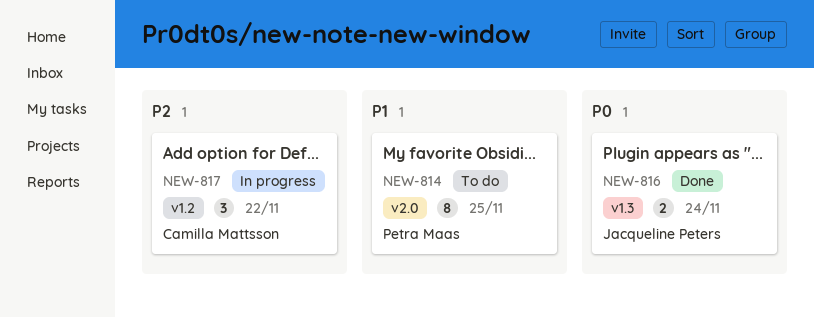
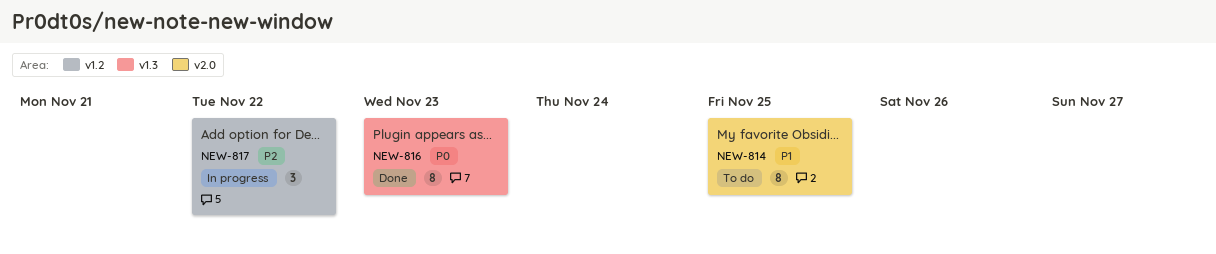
NEW-816, estimate: 2 -> 8
NEW-816, due: Nov 24 -> Nov 23

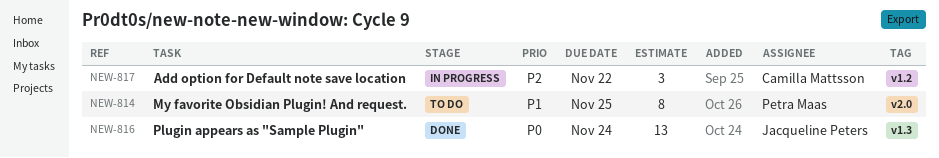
NEW-816, estimate: 8 -> 13
NEW-816, due: Nov 23 -> Nov 24

